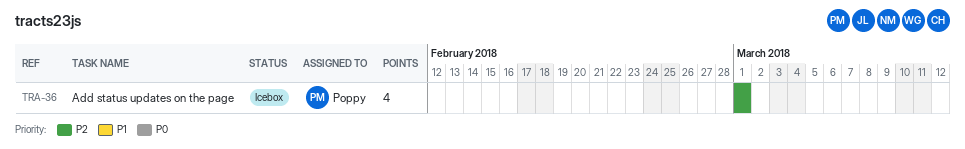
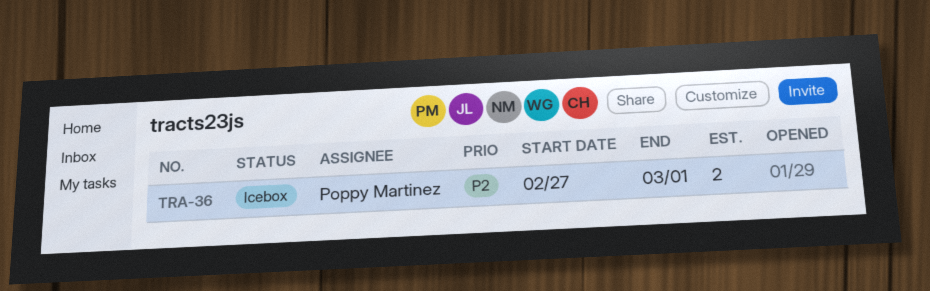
TRA-36, estimate: 4 -> 2
TRA-36, start: Mar 1 -> Feb 27

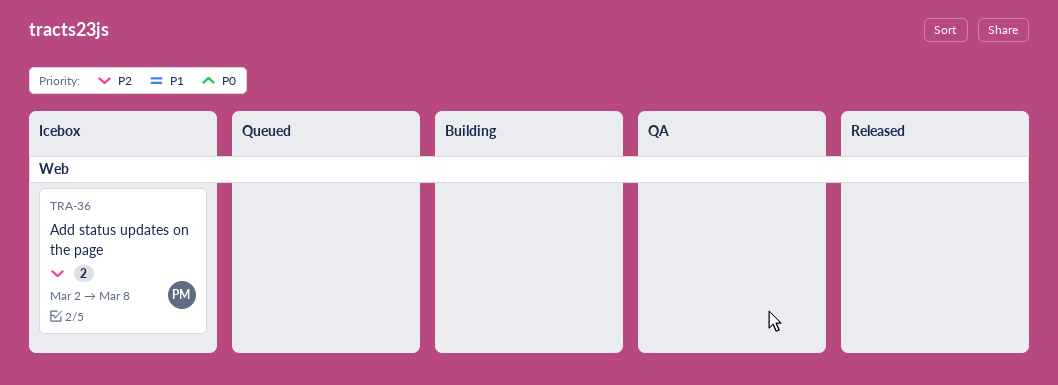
TRA-36, start: Feb 27 -> Mar 2
TRA-36, due: Mar 1 -> Mar 8

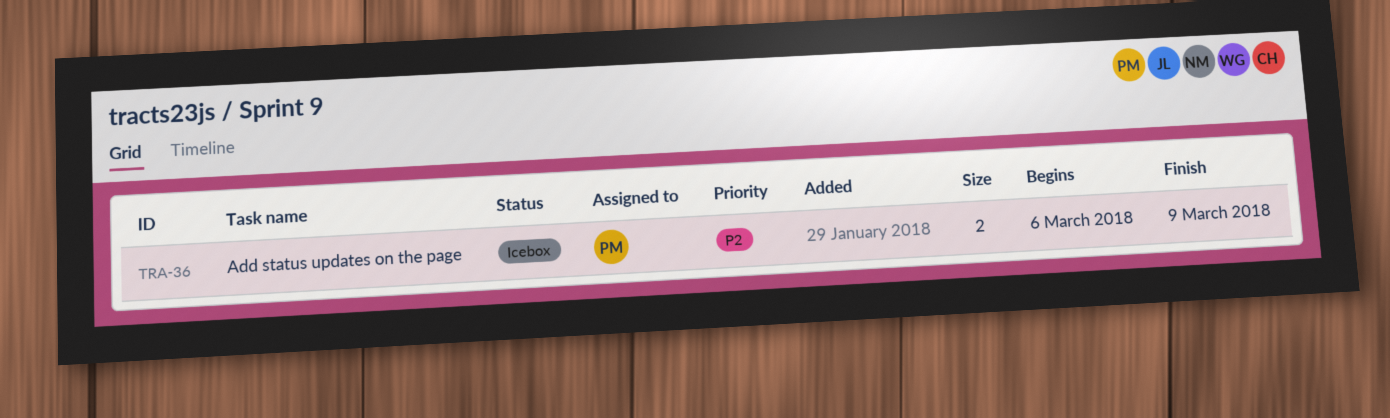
TRA-36, start: Mar 2 -> Mar 6
TRA-36, due: Mar 8 -> Mar 9

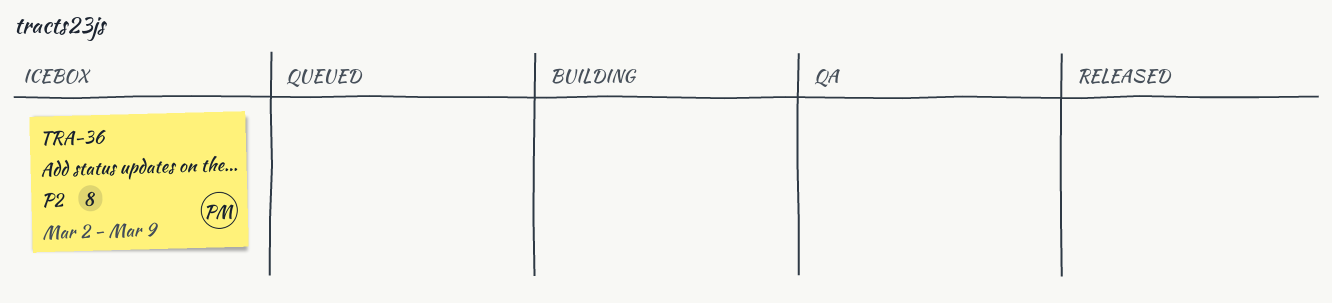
TRA-36, estimate: 2 -> 8
TRA-36, start: Mar 6 -> Mar 2

